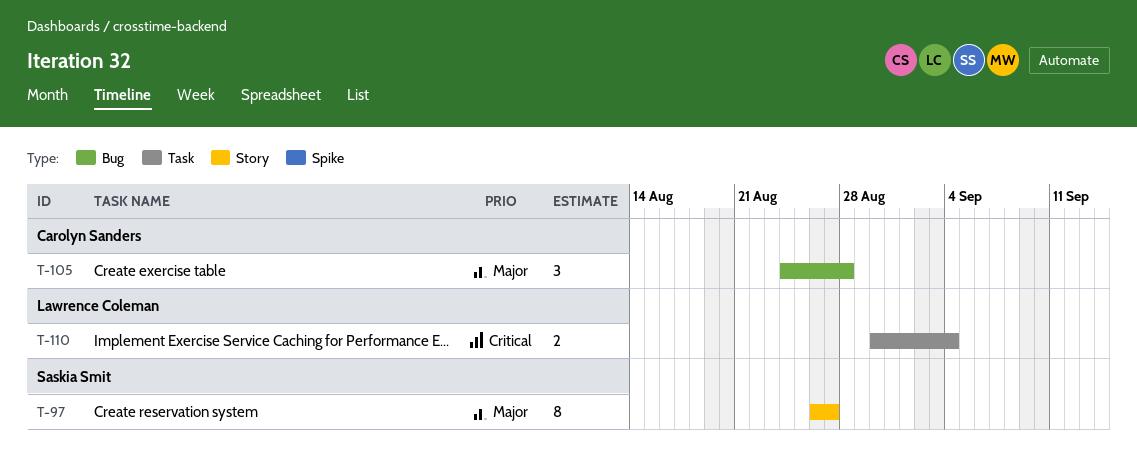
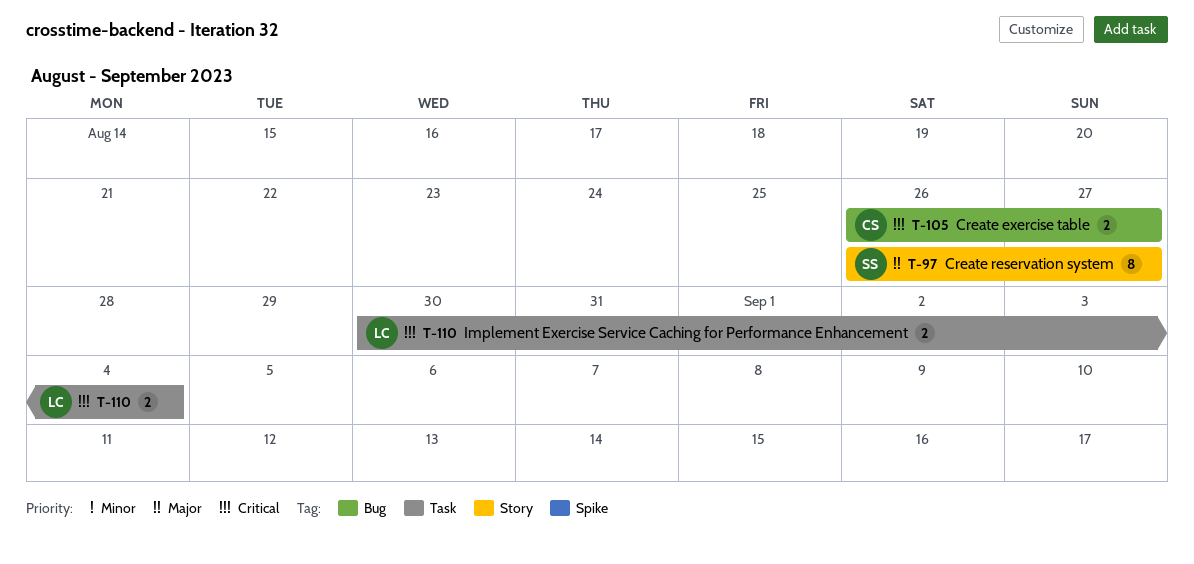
T-105, priority: Major -> Critical
T-105, estimate: 3 -> 2
T-105, start: Aug 24 -> Aug 26
T-105, due: Aug 28 -> Aug 27

